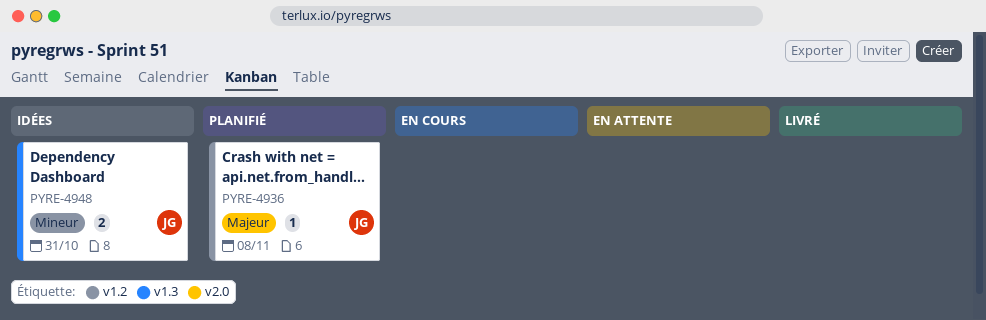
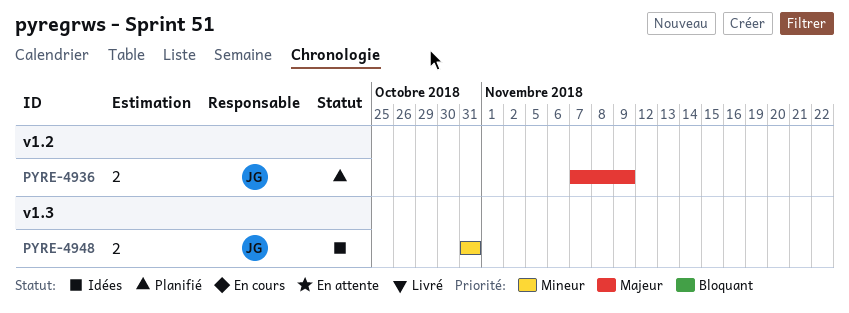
PYRE-4936, estimate: 1 -> 2
PYRE-4936, due: Nov 8 -> Nov 9

